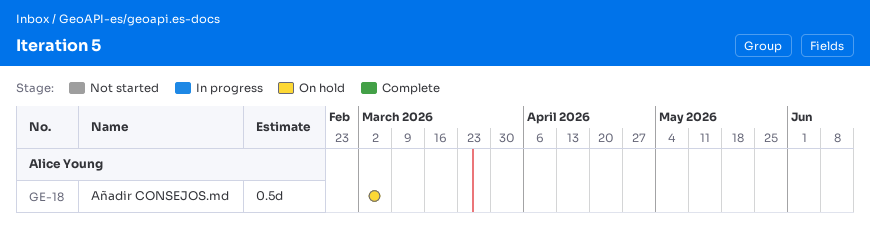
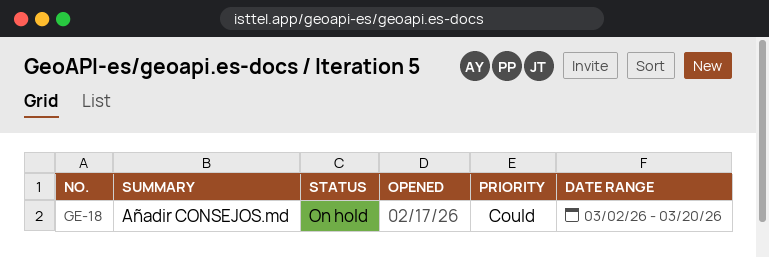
GE-18, due: Mar 6 -> Mar 20

